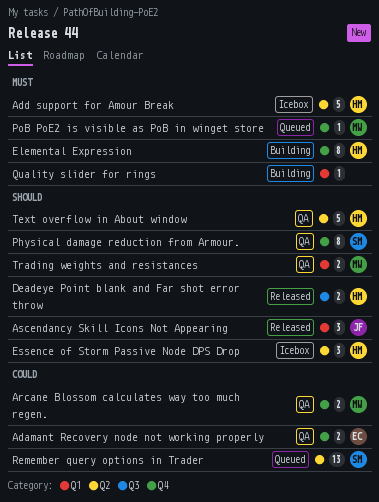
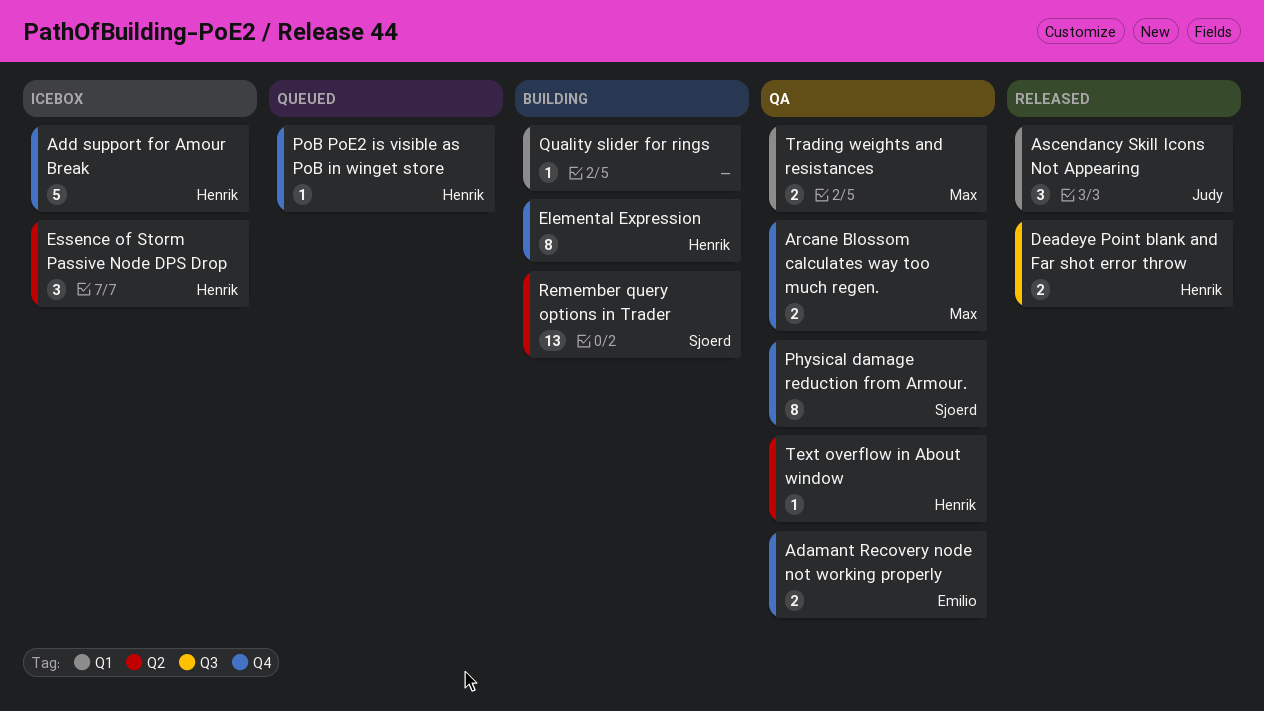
Add support for Amour Break, label: Q2 -> Q4
PoB PoE2 is visible as PoB in winget store, owner: Max -> Henrik
Remember query options in Trader, status: Queued -> Building
Text overflow in About window, estimate: 5 -> 1

